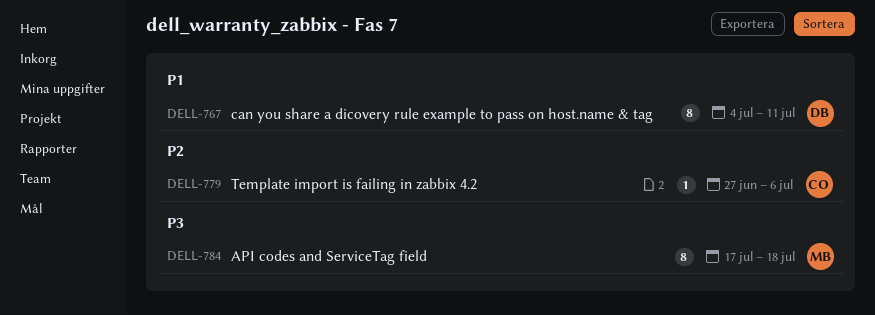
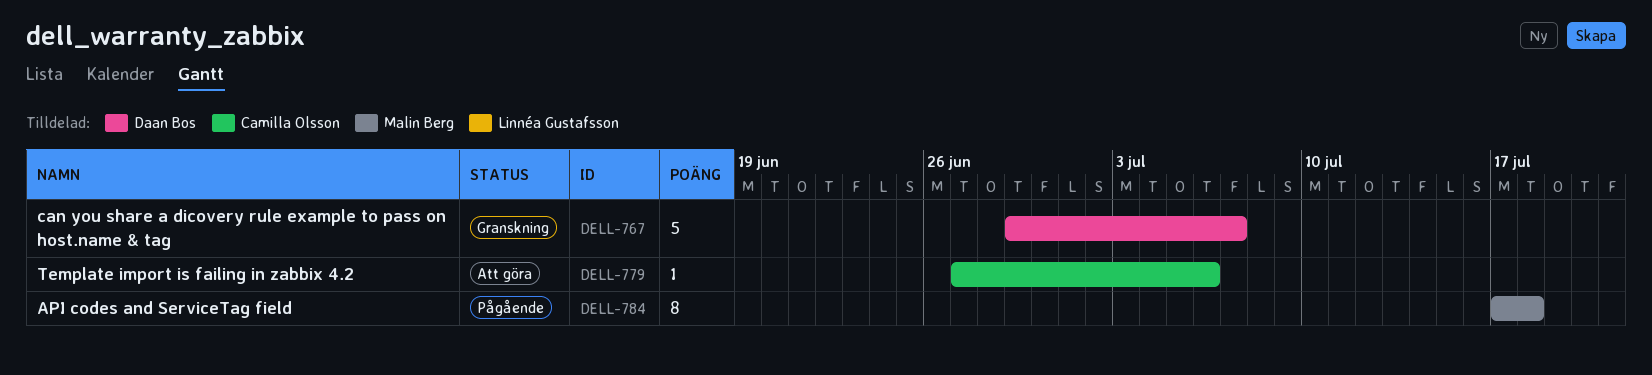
DELL-767, estimate: 8 -> 5
DELL-767, start: Jul 4 -> Jun 29
DELL-767, due: Jul 11 -> Jul 7

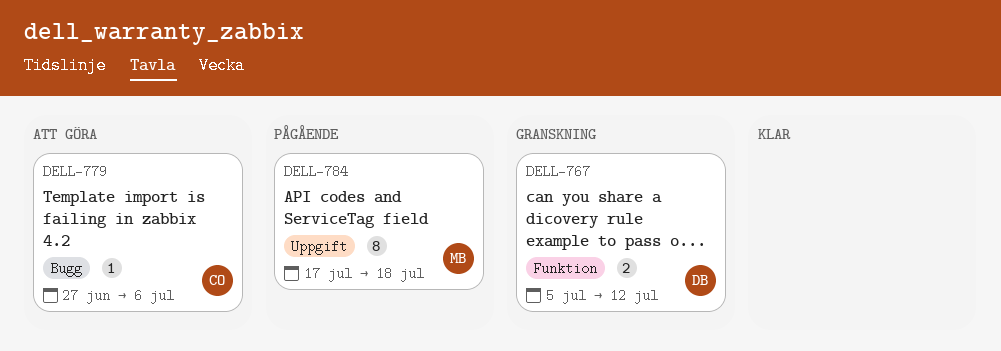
DELL-767, estimate: 5 -> 2
DELL-767, start: Jun 29 -> Jul 5
DELL-767, due: Jul 7 -> Jul 12

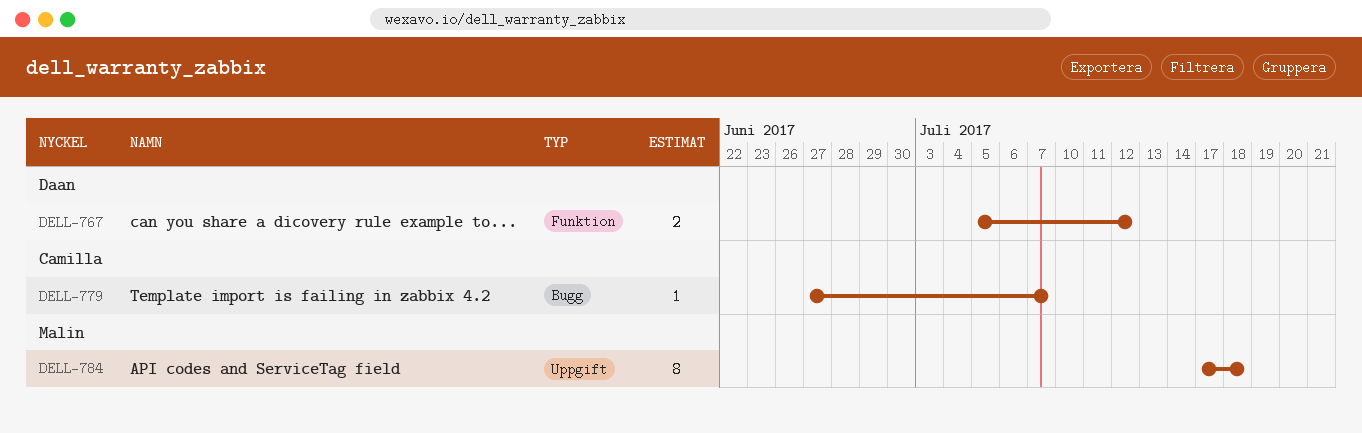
DELL-779, due: Jul 6 -> Jul 7

